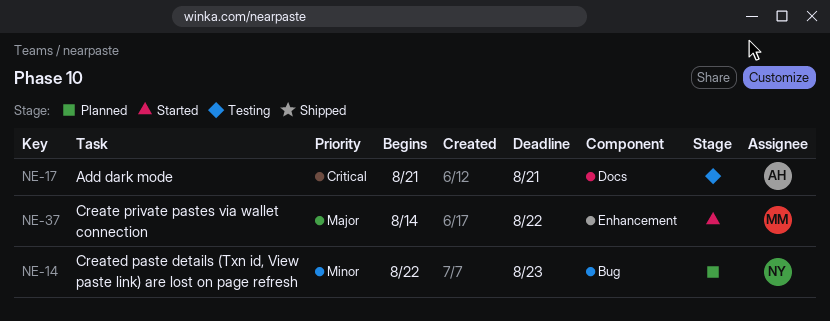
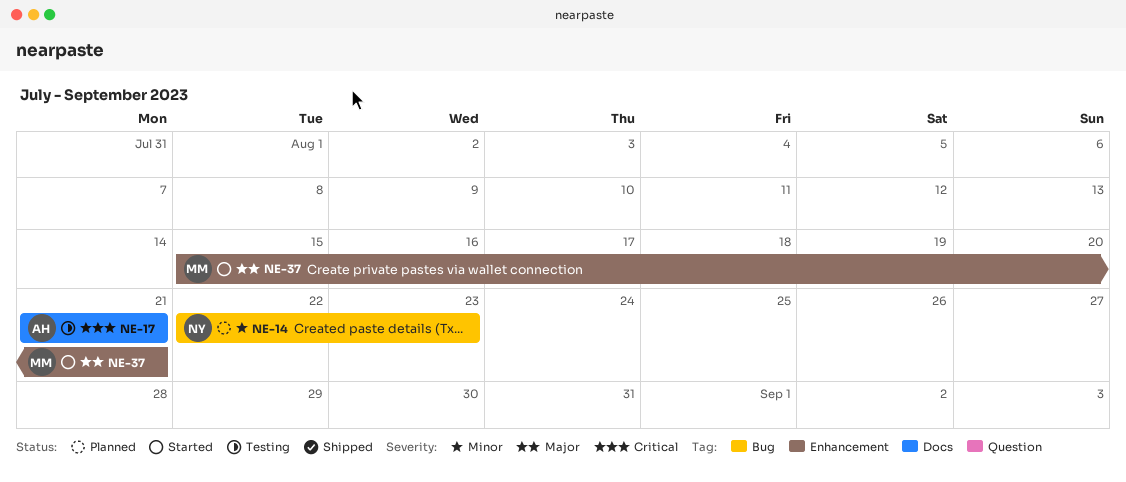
NE-37, start: Aug 14 -> Aug 15
NE-37, due: Aug 22 -> Aug 21

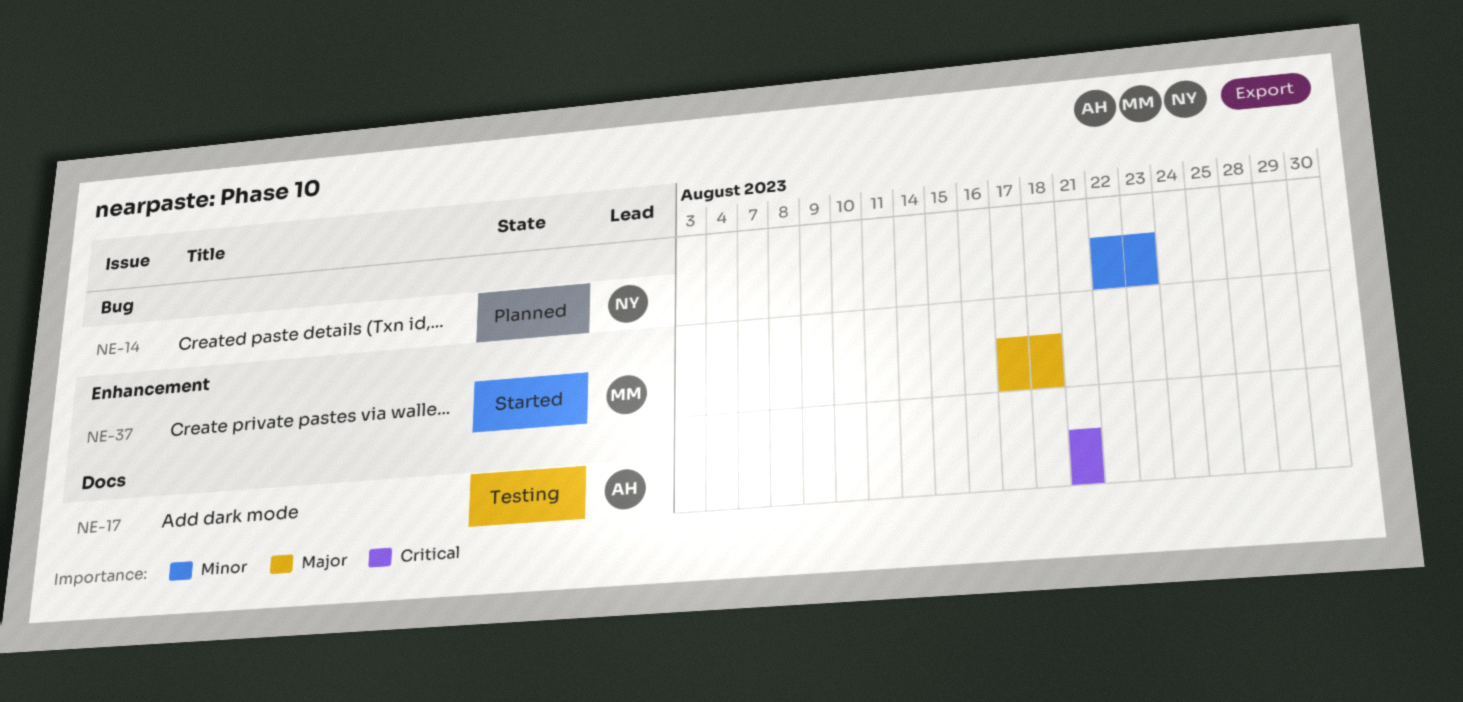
NE-37, start: Aug 15 -> Aug 17
NE-37, due: Aug 21 -> Aug 18

